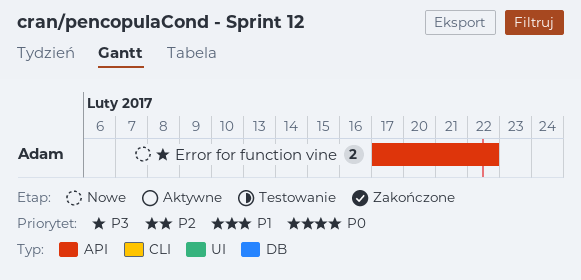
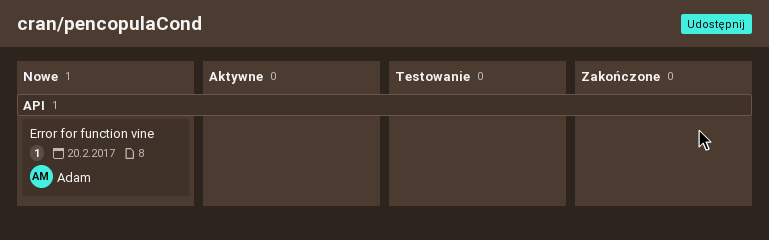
Error for function vine, estimate: 2 -> 1
Error for function vine, due: Feb 22 -> Feb 20

